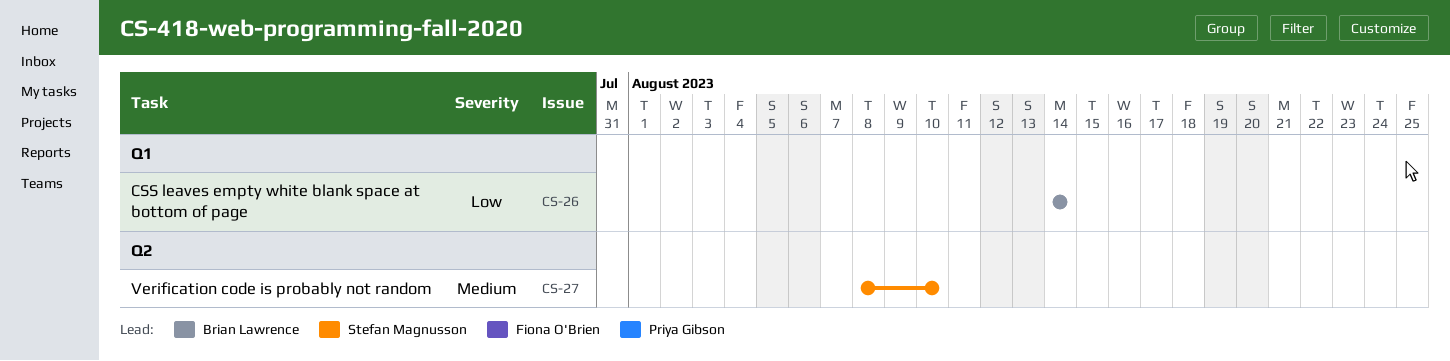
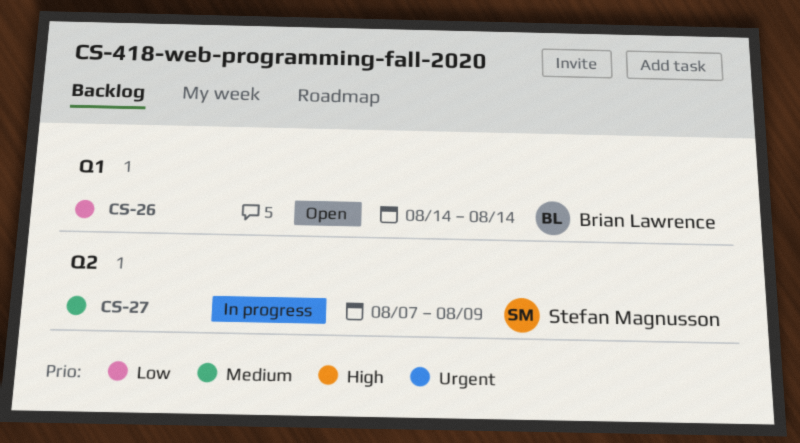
CS-27, start: Aug 8 -> Aug 7
CS-27, due: Aug 10 -> Aug 9

